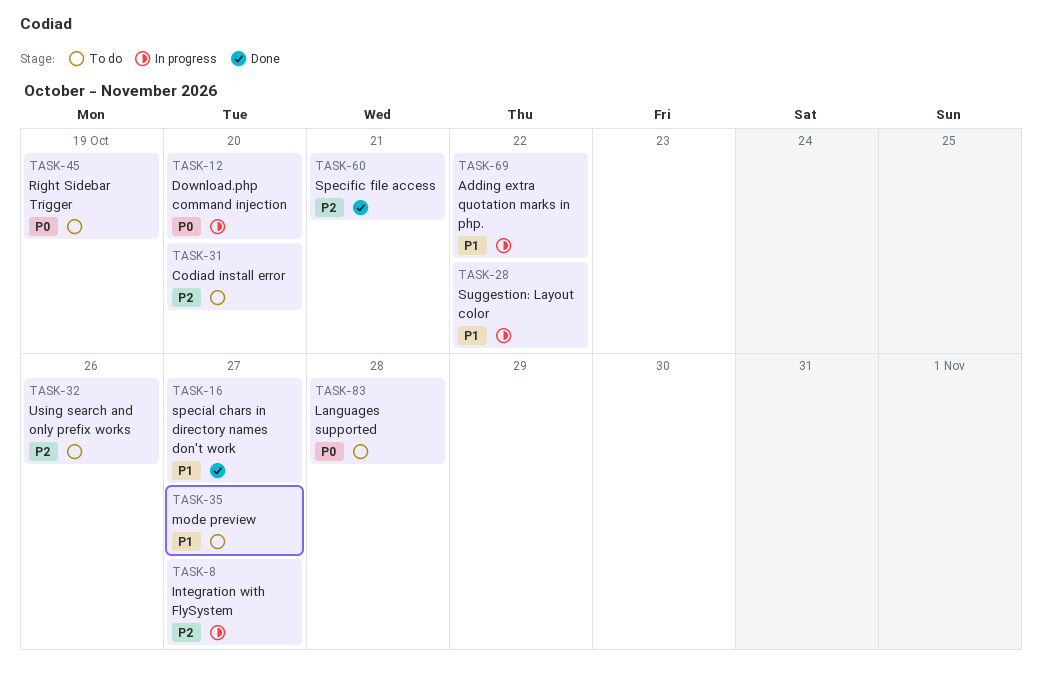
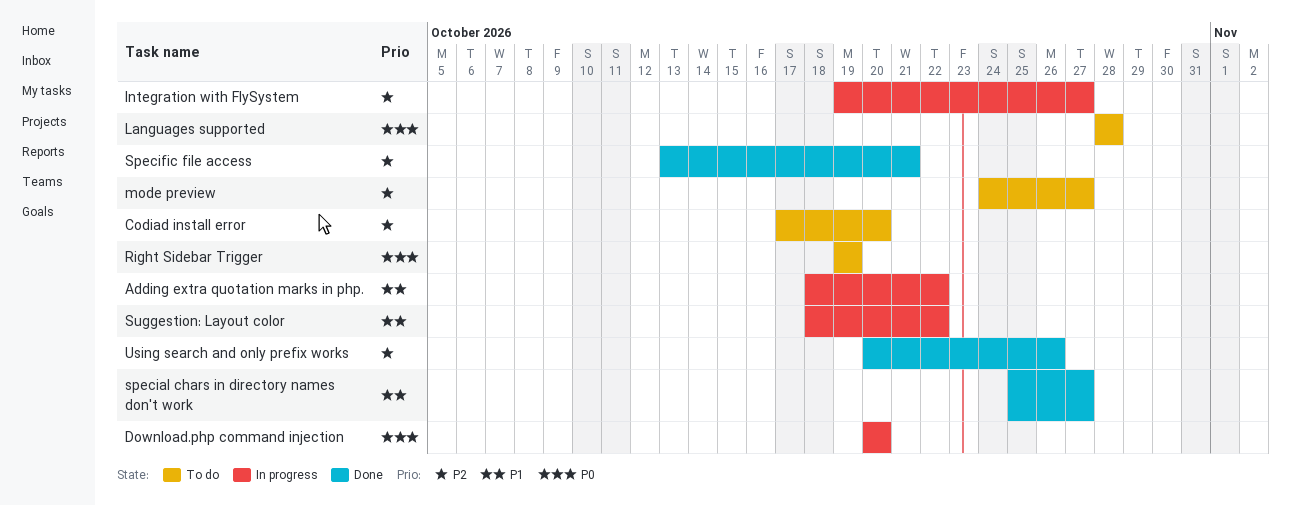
mode preview, priority: P1 -> P2
Using search and only prefix works, status: To do -> Done

